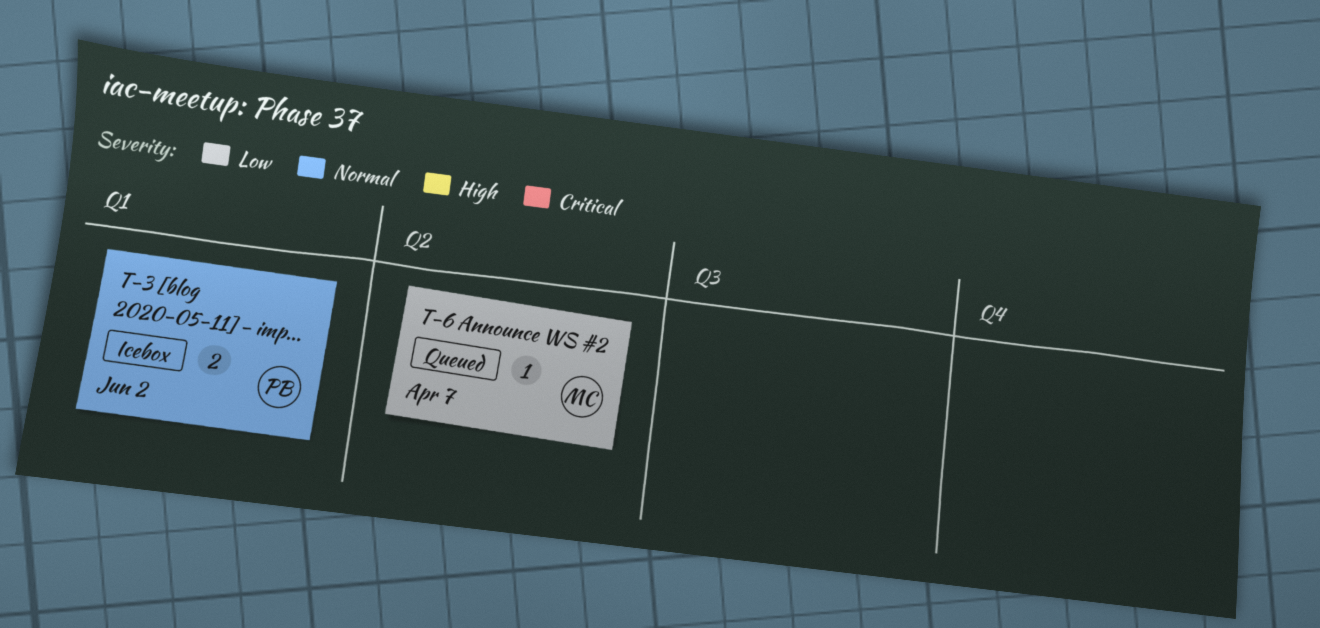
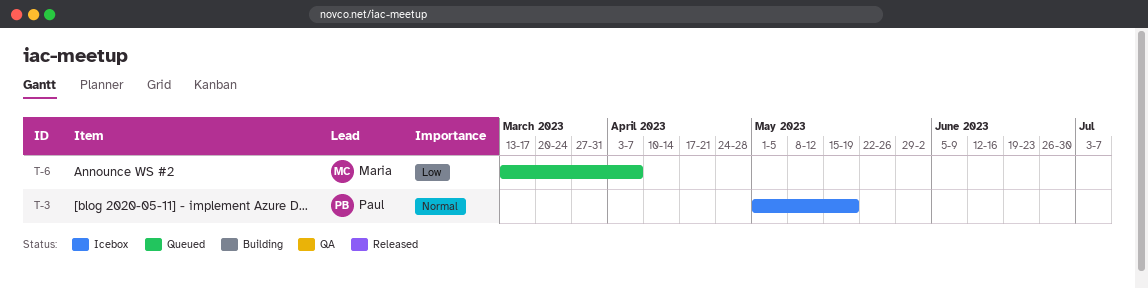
T-3, due: Jun 2 -> May 19

